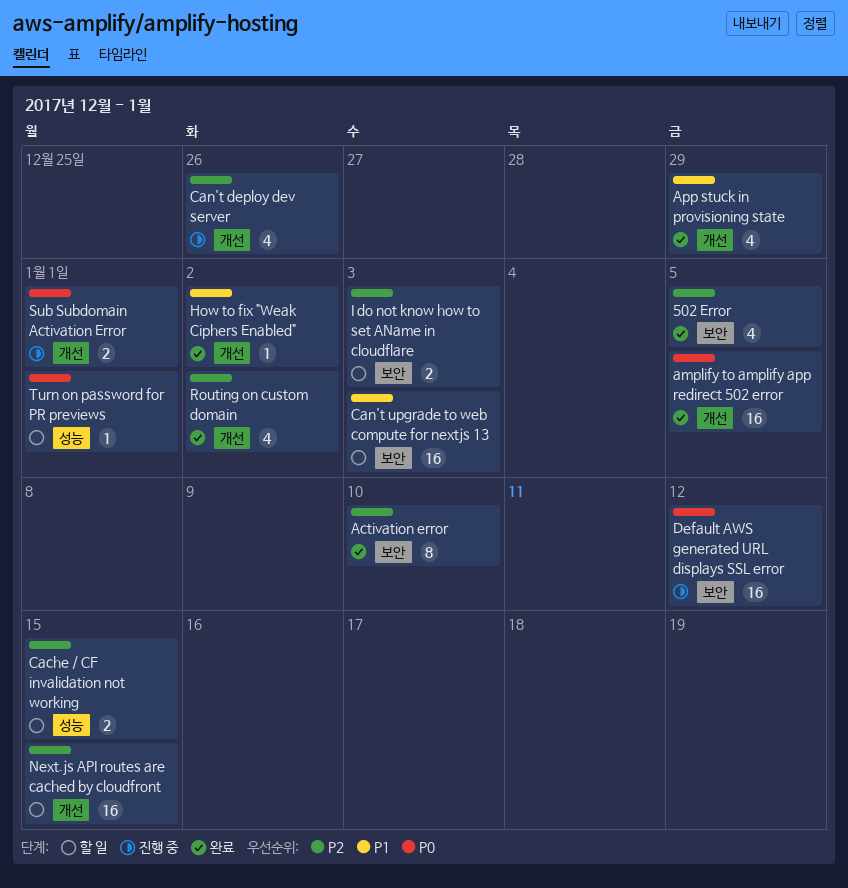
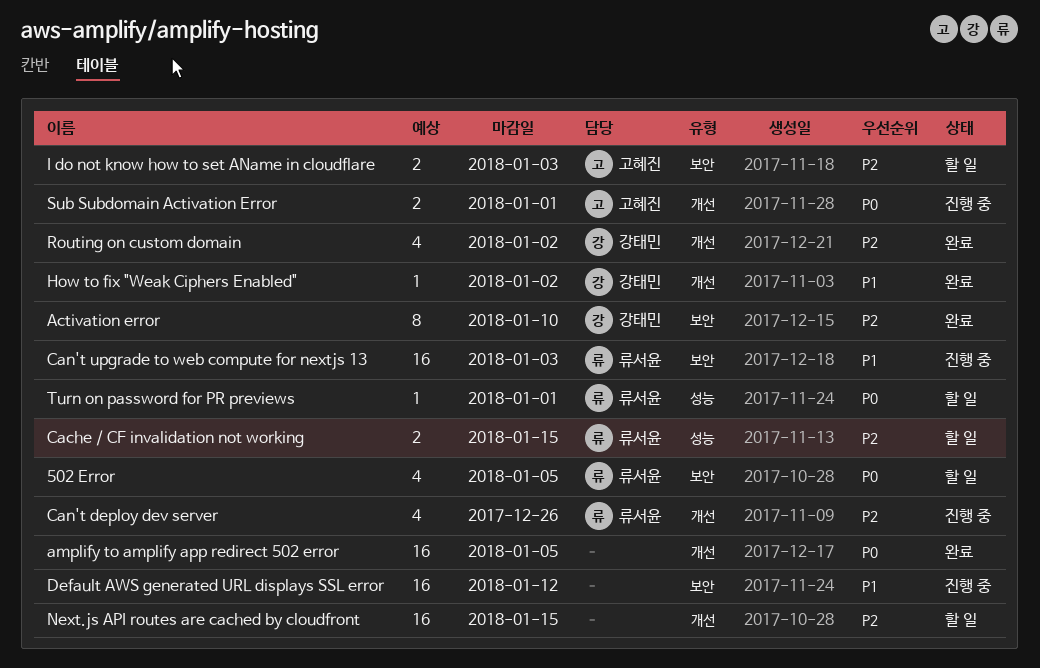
502 Error, status: 완료 -> 할 일
502 Error, priority: P2 -> P0
App stuck in provisioning state: present -> none
Can't upgrade to web compute for nextjs 13, status: 할 일 -> 진행 중
Default AWS generated URL displays SSL error, priority: P0 -> P1

